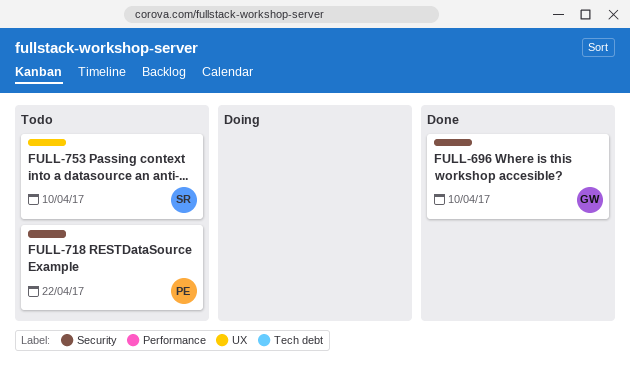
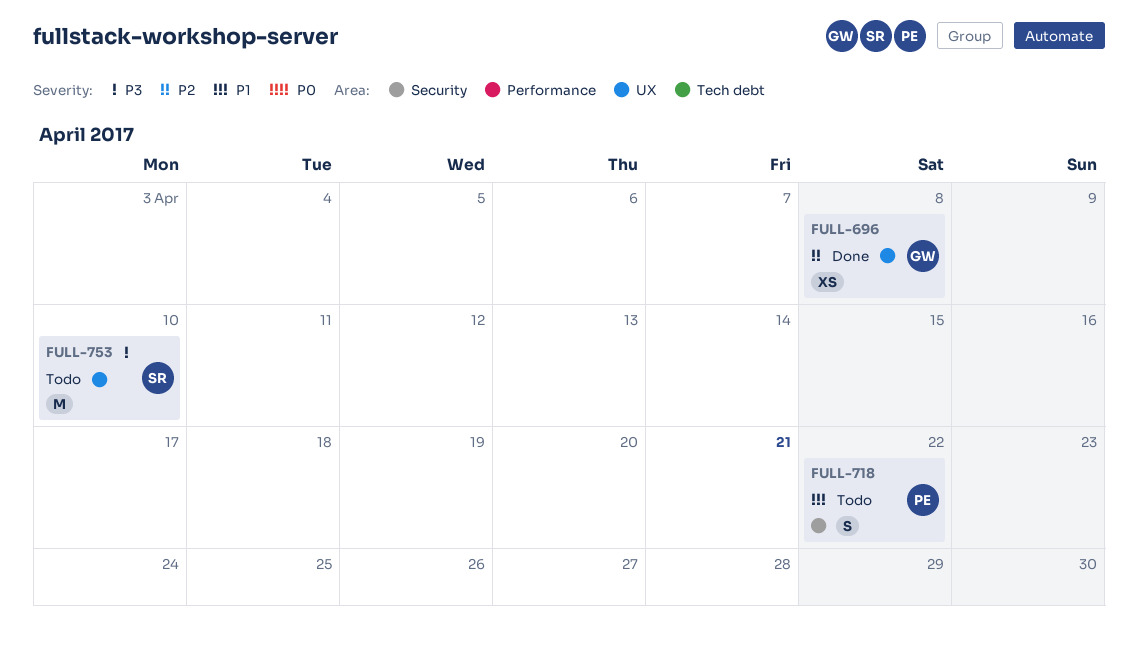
FULL-696, label: Security -> UX
FULL-696, due: Apr 10 -> Apr 8

